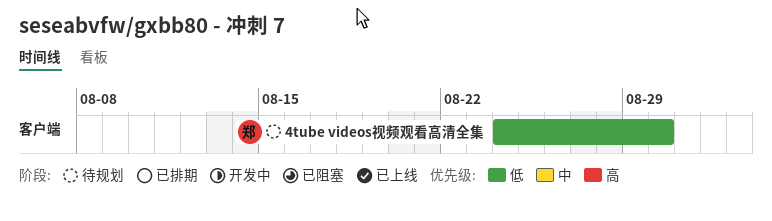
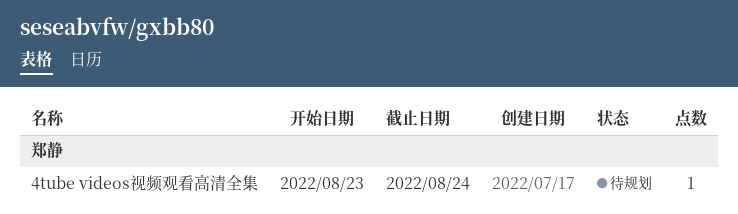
4tube videos视频观看高清全集, start: Aug 24 -> Aug 23
4tube videos视频观看高清全集, due: Aug 30 -> Aug 24

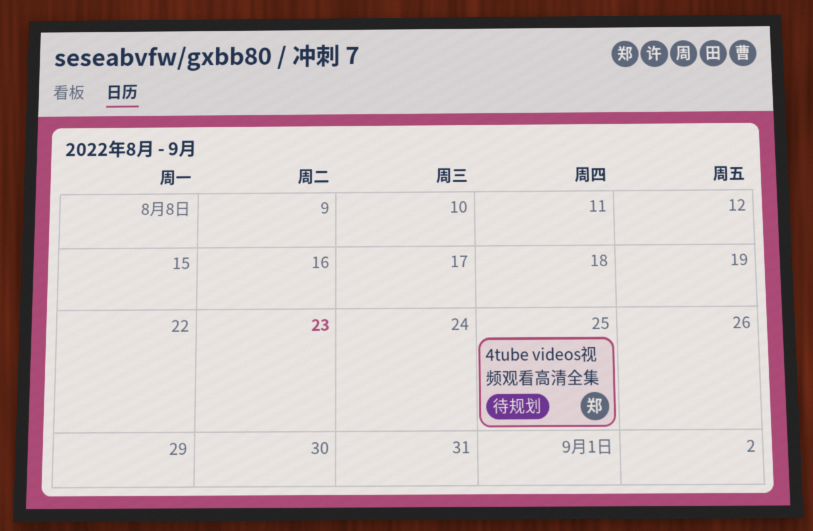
4tube videos视频观看高清全集, due: Aug 24 -> Aug 25

